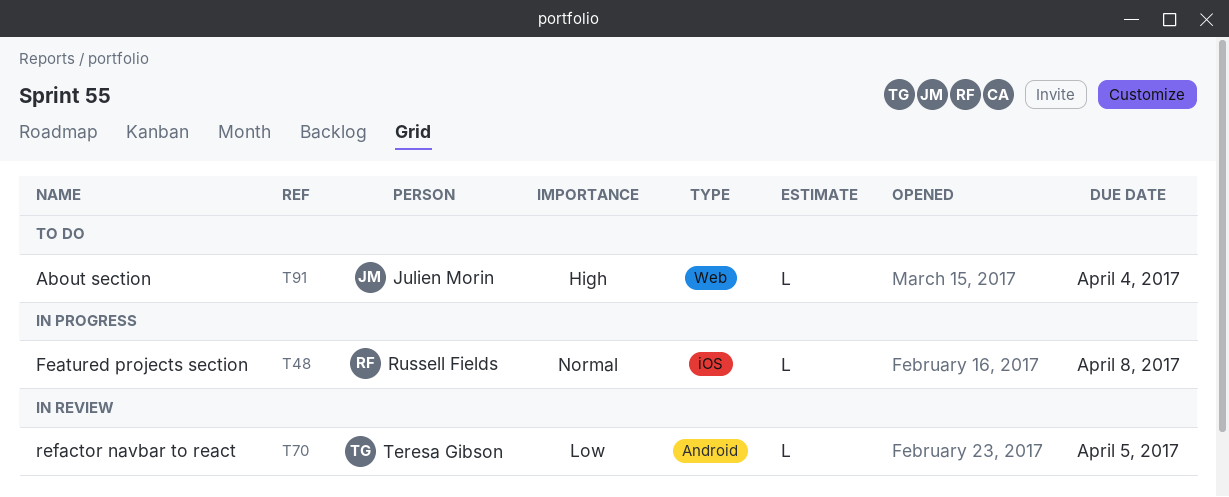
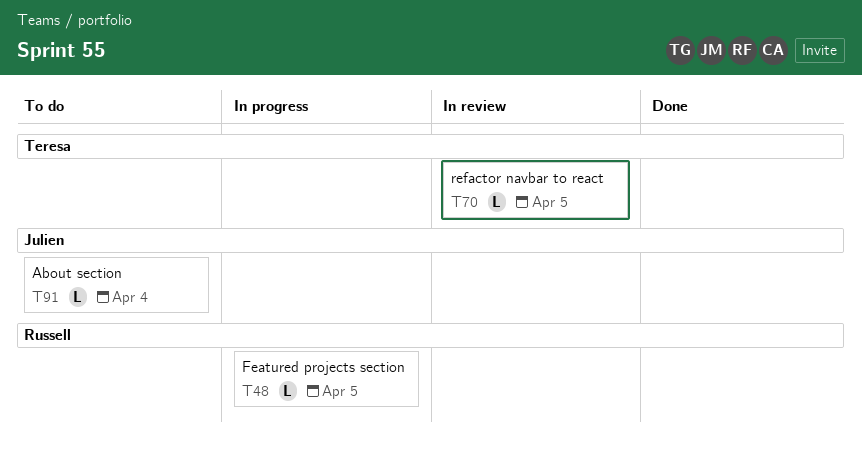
T48, due: Apr 8 -> Apr 5

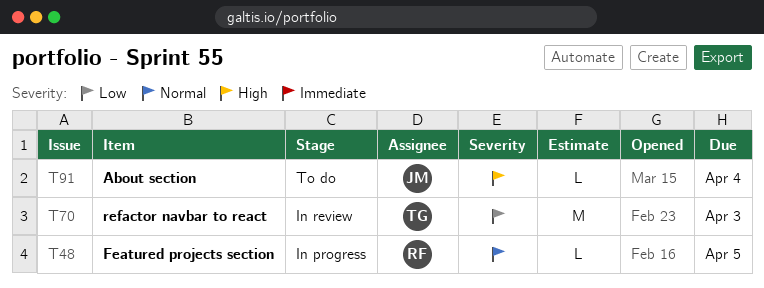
T70, estimate: L -> M
T70, due: Apr 5 -> Apr 3

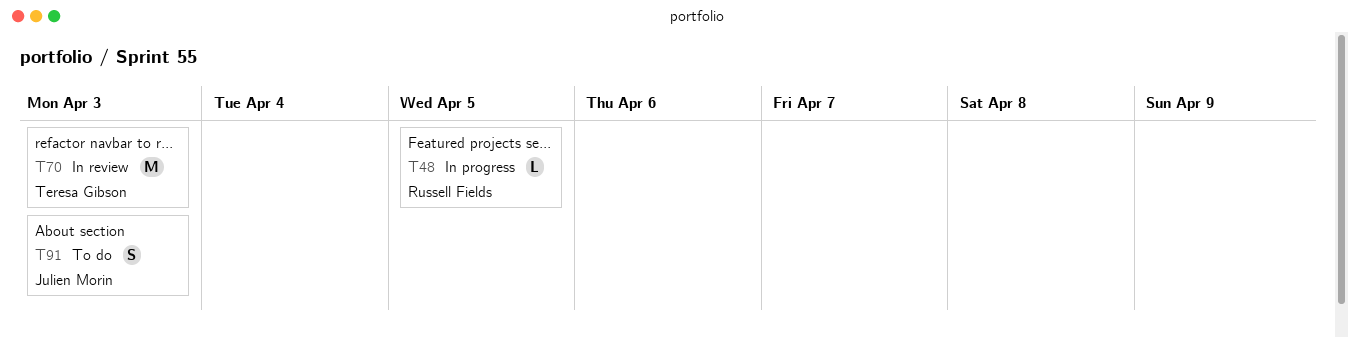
T91, estimate: L -> S
T91, due: Apr 4 -> Apr 3

